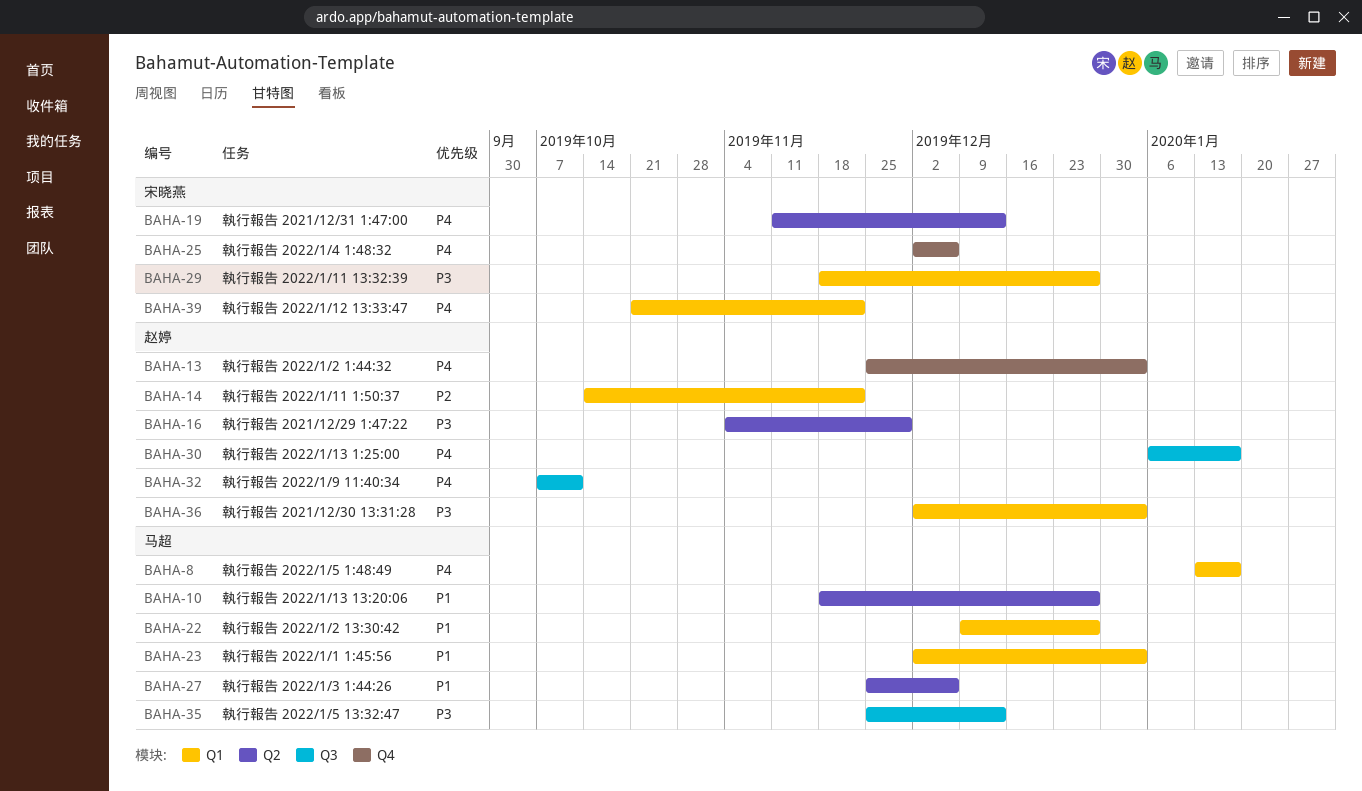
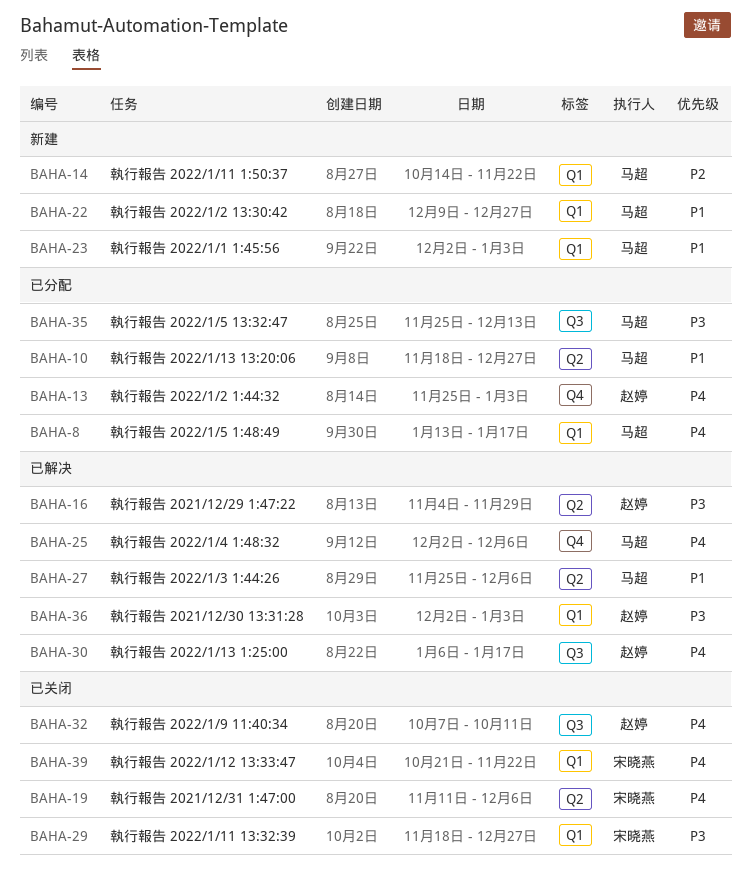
BAHA-14, owner: 赵婷 -> 马超
BAHA-19, due: Dec 13 -> Dec 6
BAHA-25, owner: 宋晓燕 -> 马超

